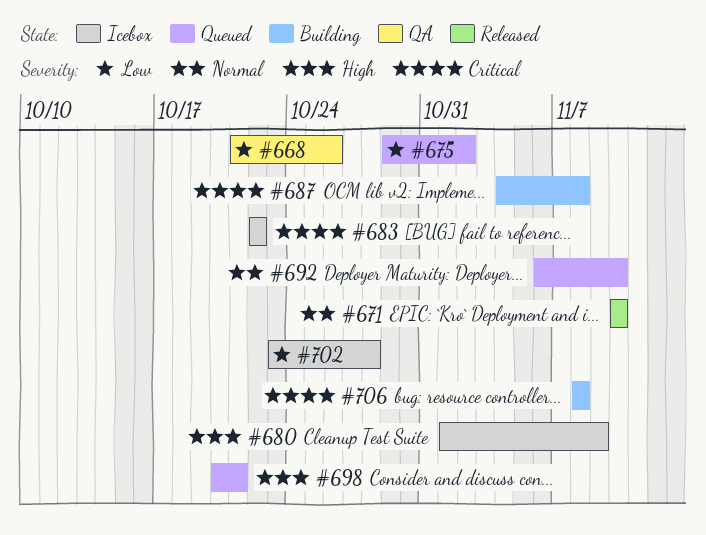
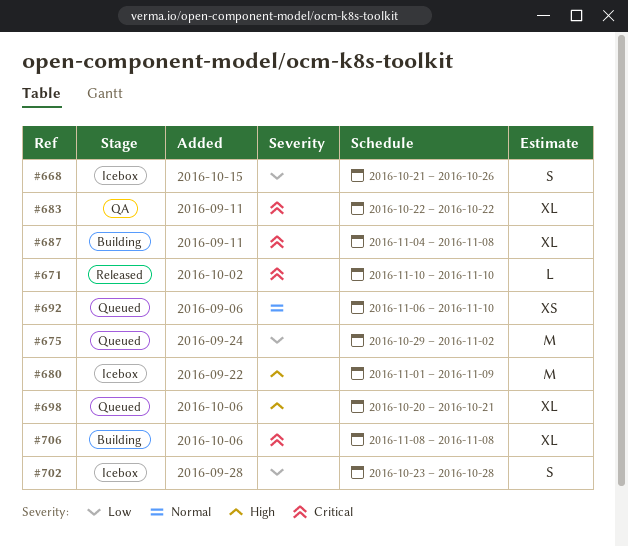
#668, status: QA -> Icebox
#671, priority: Normal -> Critical
#683, status: Icebox -> QA

